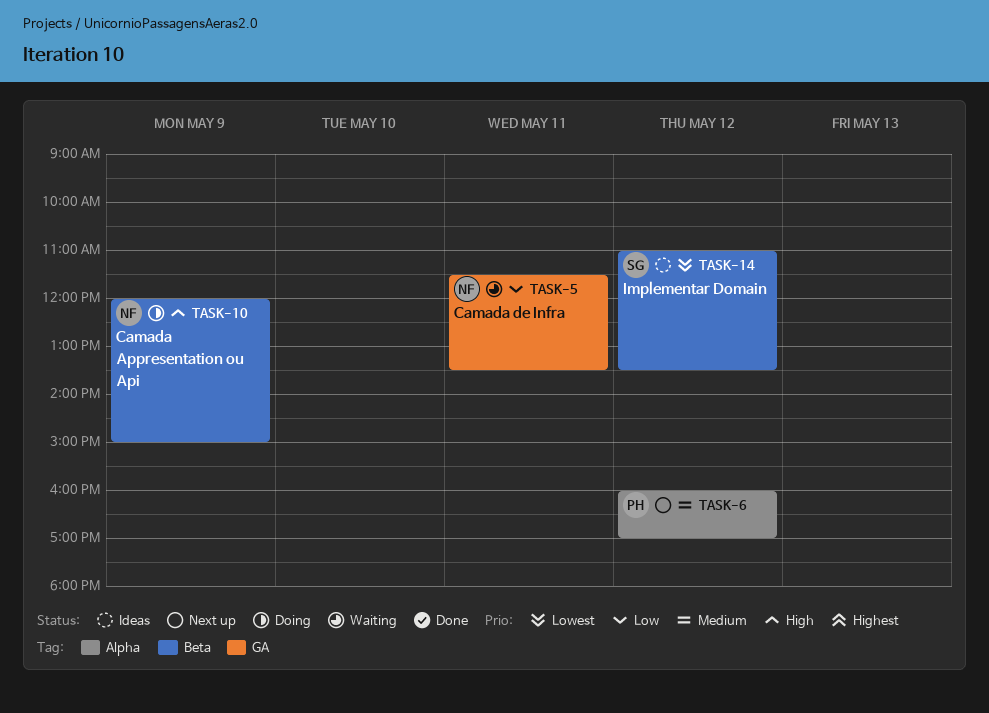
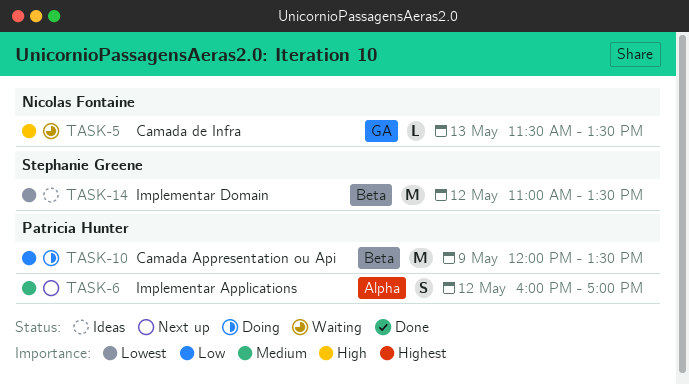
TASK-5, priority: Low -> High
TASK-5, day: May 11 -> May 13
TASK-10, owner: Nicolas Fontaine -> Patricia Hunter
TASK-10, priority: High -> Low
TASK-10, ends: 15:00 -> 13:30

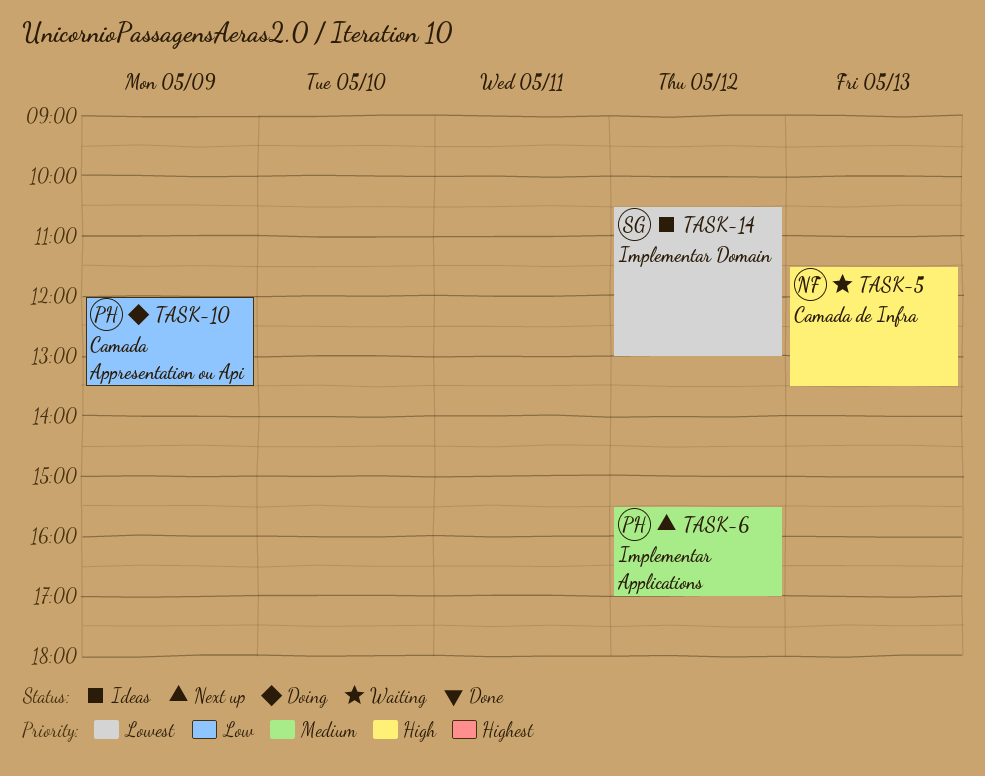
TASK-6, begins: 16:00 -> 15:30
TASK-14, begins: 11:00 -> 10:30
TASK-14, ends: 13:30 -> 13:00

